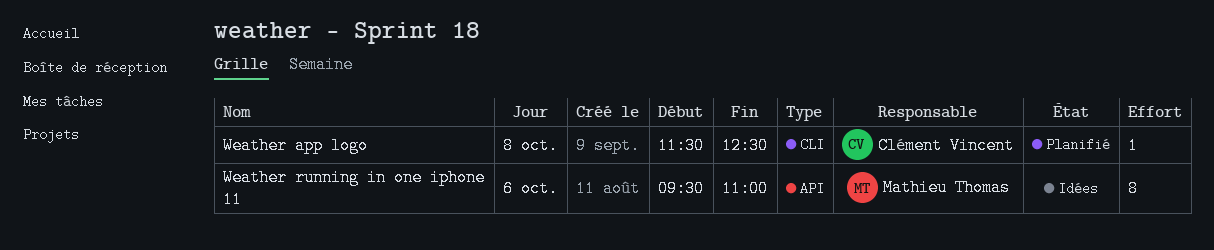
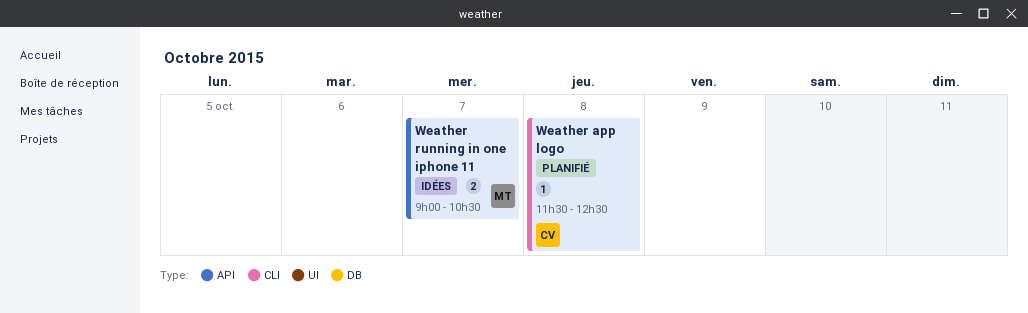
Weather running in one iphone 11, estimate: 8 -> 2
Weather running in one iphone 11, day: Oct 6 -> Oct 7
Weather running in one iphone 11, begins: 09:30 -> 09:00
Weather running in one iphone 11, ends: 11:00 -> 10:30

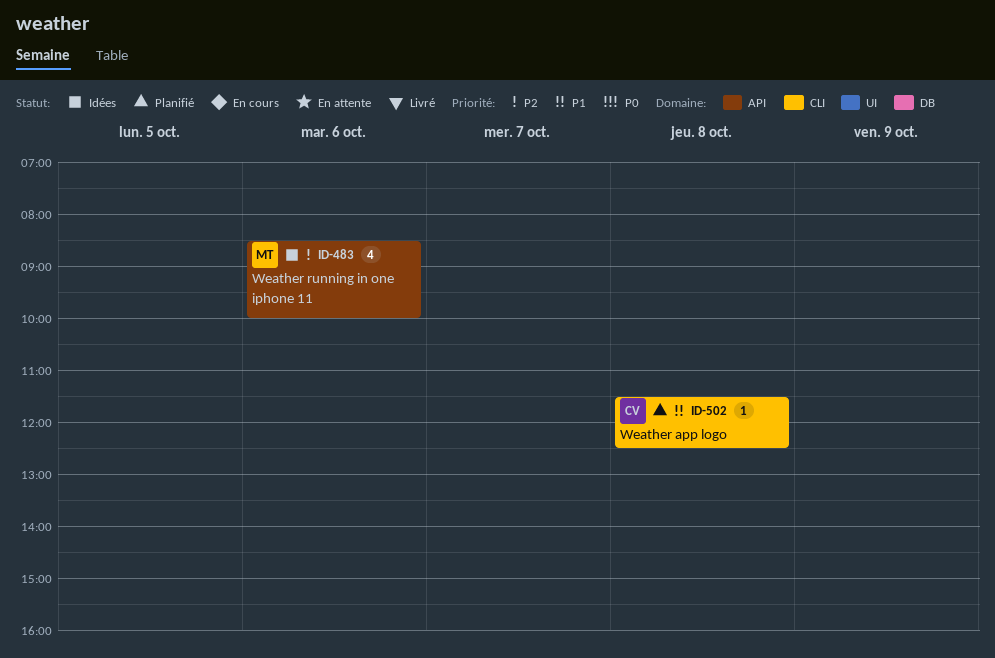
Weather running in one iphone 11, estimate: 2 -> 4
Weather running in one iphone 11, day: Oct 7 -> Oct 6
Weather running in one iphone 11, begins: 09:00 -> 08:30
Weather running in one iphone 11, ends: 10:30 -> 10:00

